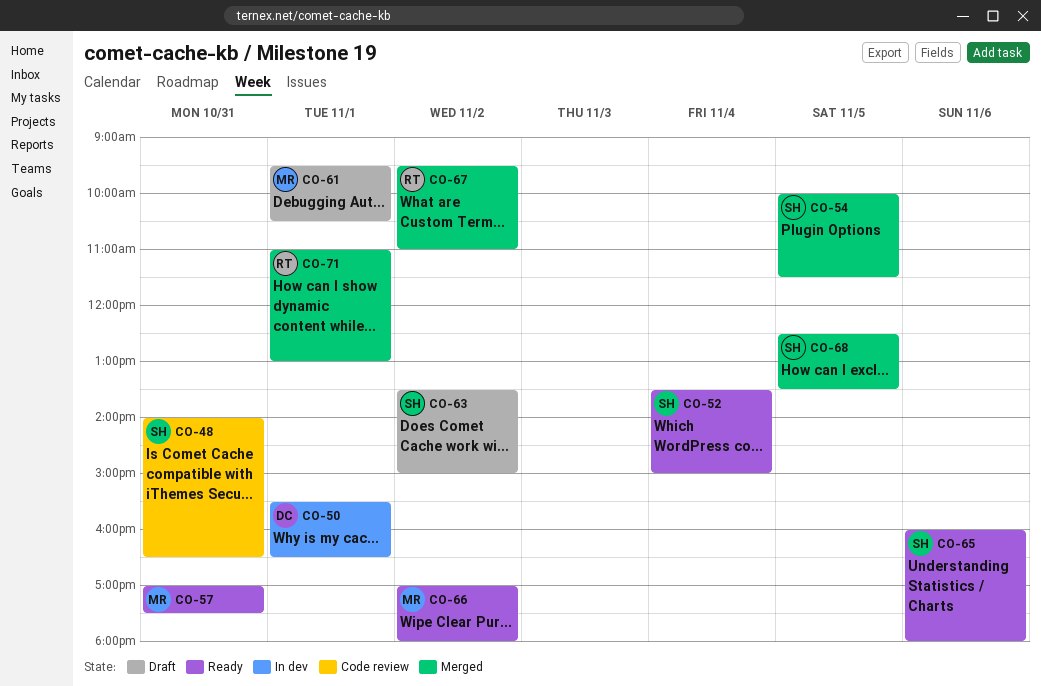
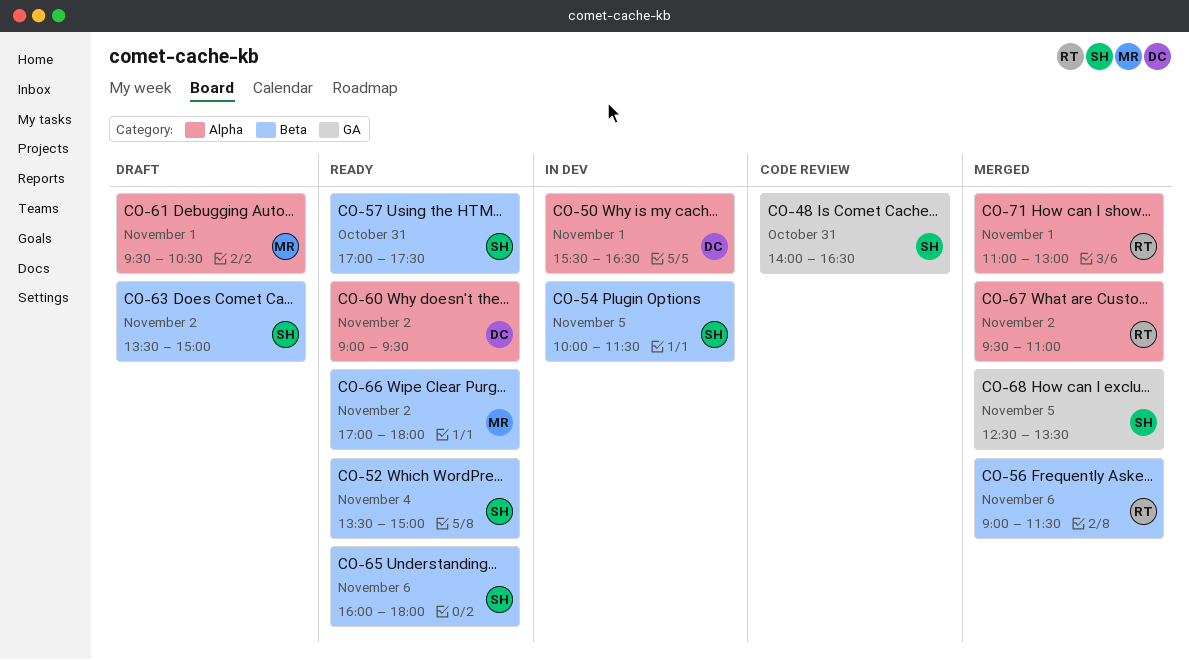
CO-54, status: Merged -> In dev
CO-56: none -> present
CO-57, owner: MR -> SH
CO-60: none -> present

